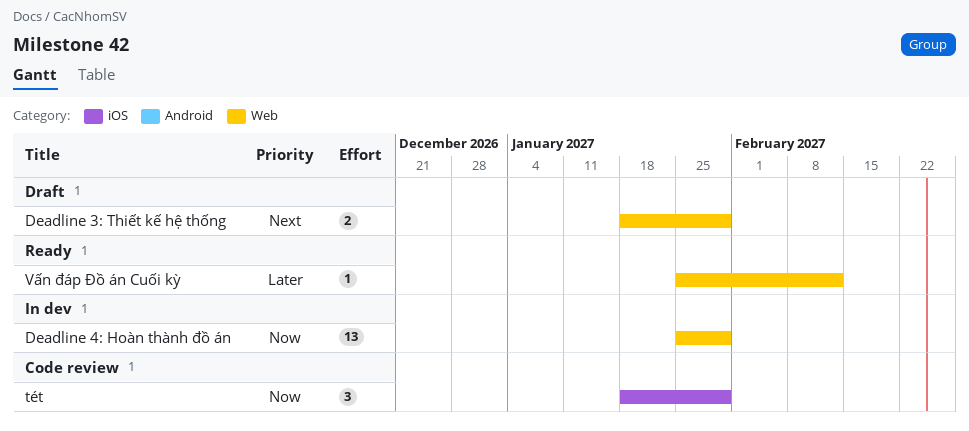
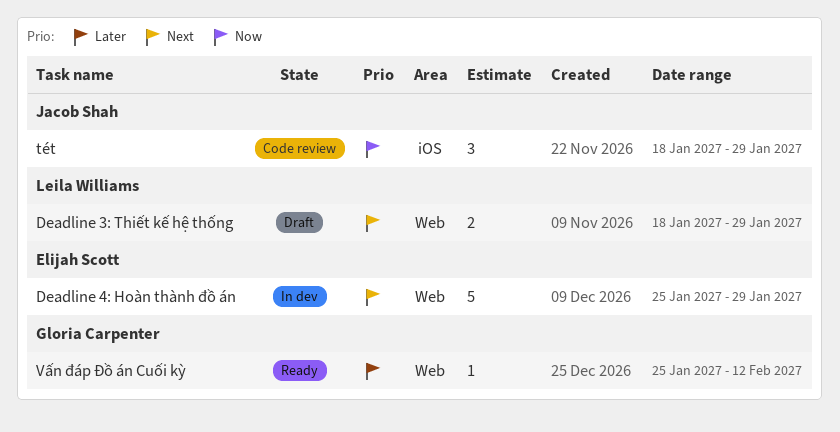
Deadline 4: Hoàn thành đồ án, priority: Now -> Next
Deadline 4: Hoàn thành đồ án, estimate: 13 -> 5

